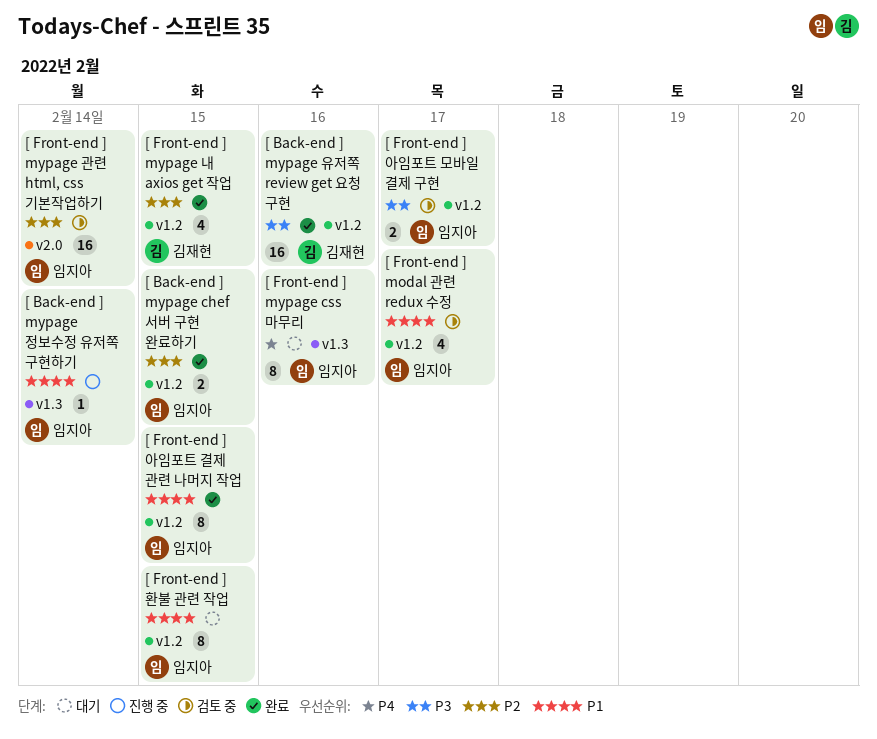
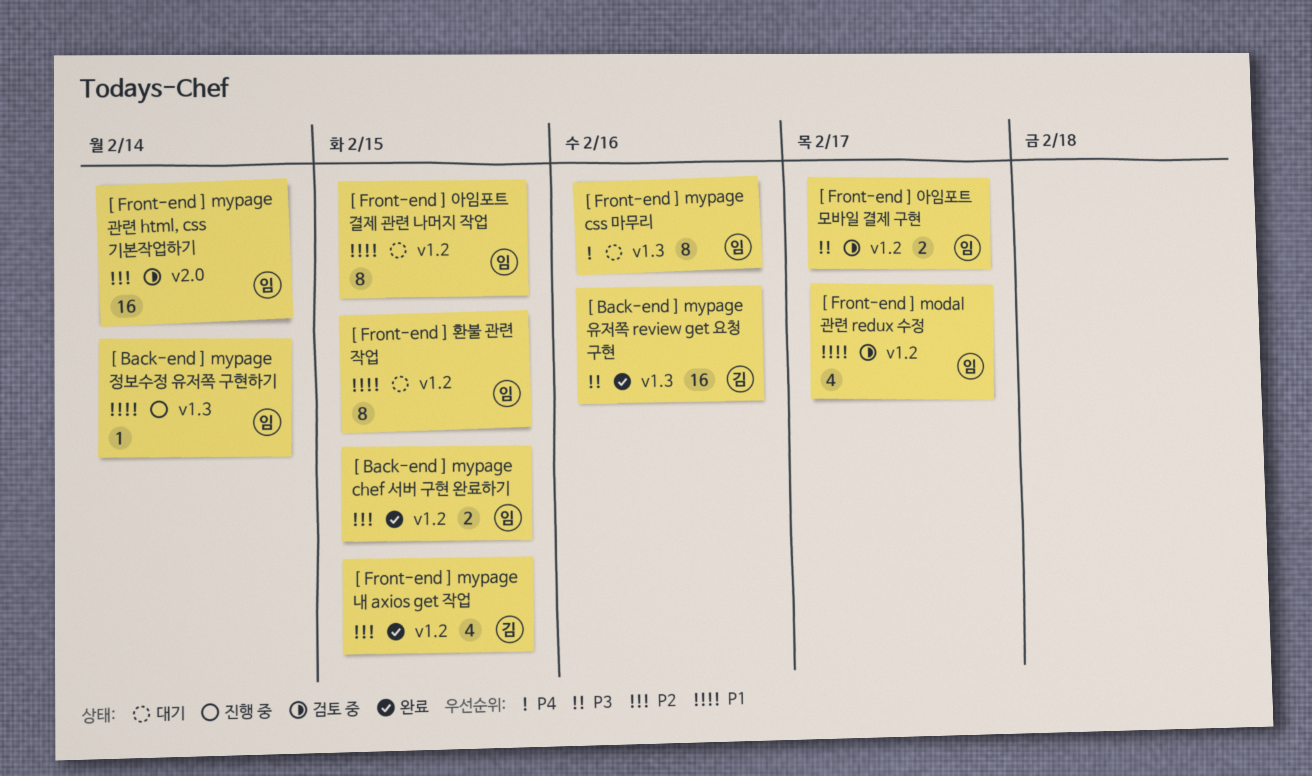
[ Back-end ] mypage 유저쪽 review get 요청 구현, label: v1.2 -> v1.3
[ Front-end ] 아임포트 결제 관련 나머지 작업, status: 완료 -> 대기

